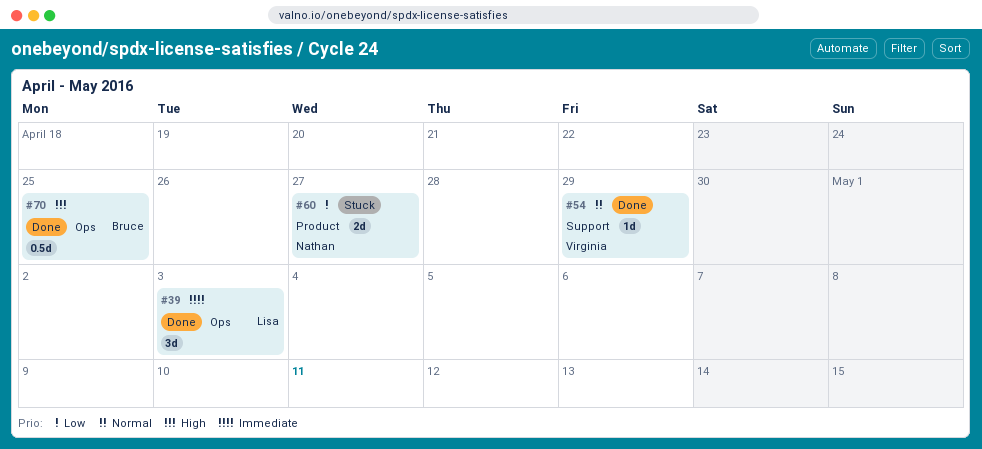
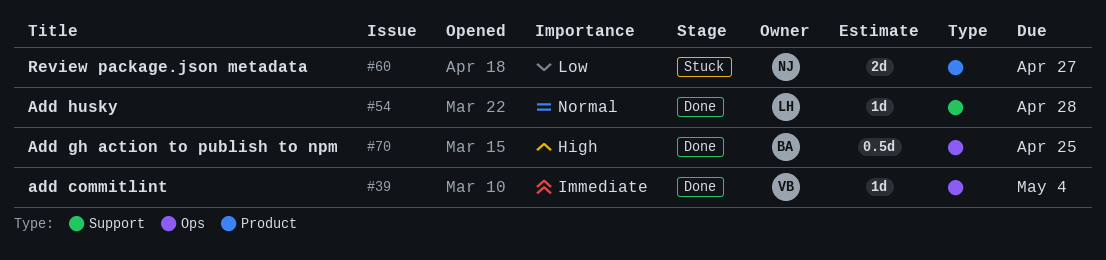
#39, owner: Lisa -> Virginia
#39, estimate: 3d -> 1d
#39, due: May 3 -> May 4
#54, owner: Virginia -> Lisa
#54, due: Apr 29 -> Apr 28

